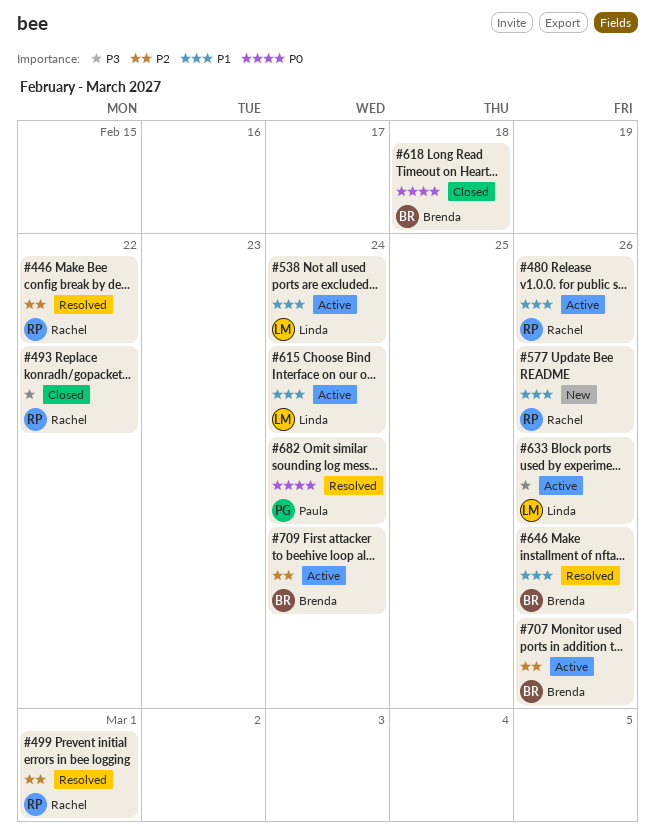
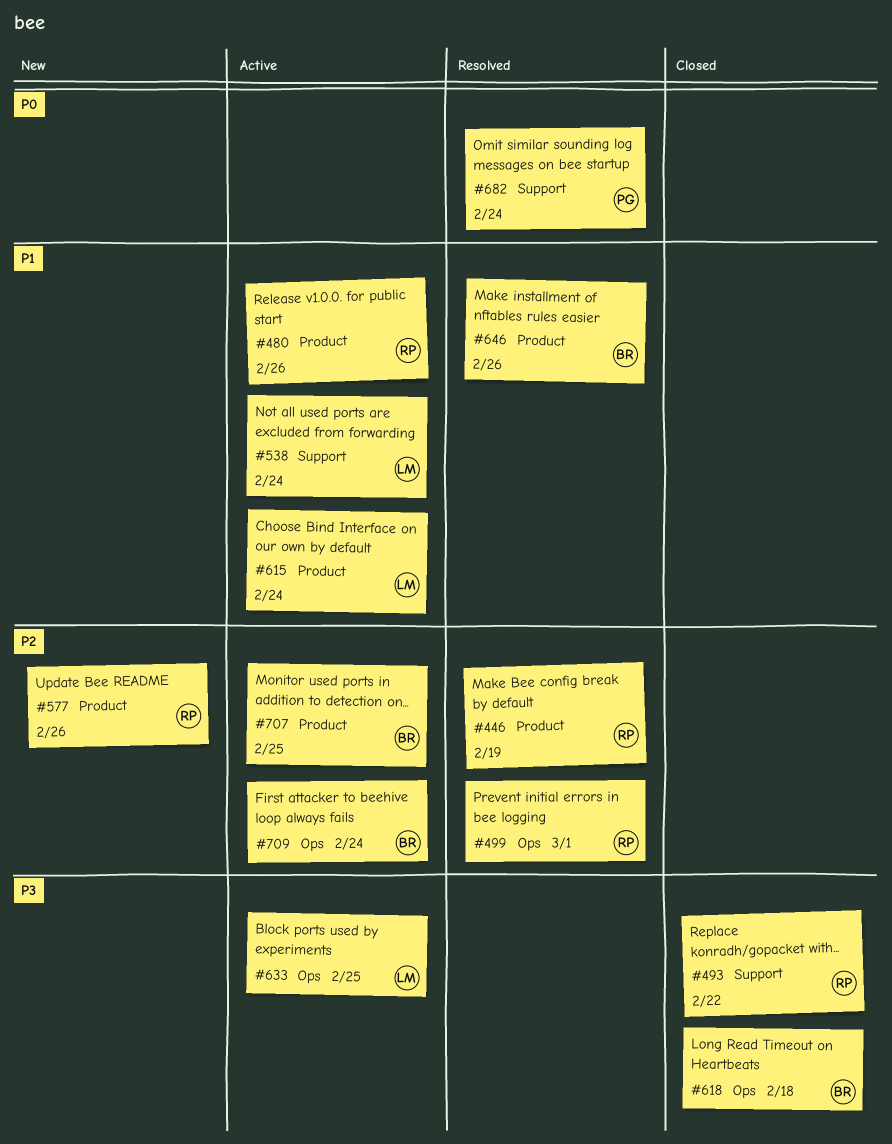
#446, due: Feb 22 -> Feb 19
#577, priority: P1 -> P2
#618, priority: P0 -> P3
#633, due: Feb 26 -> Feb 25
#707, due: Feb 26 -> Feb 25

